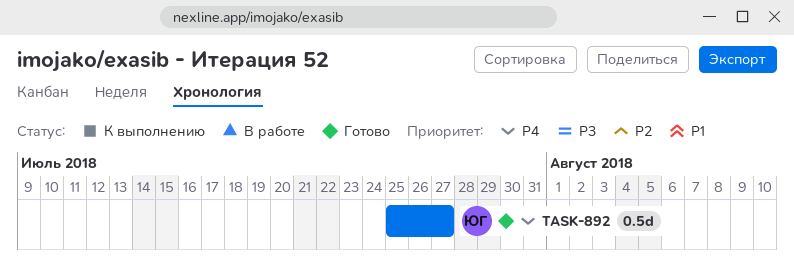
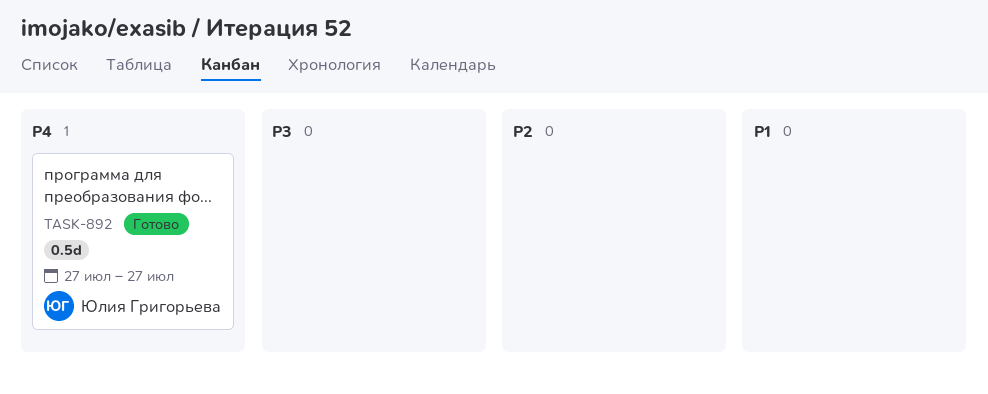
TASK-892, start: Jul 25 -> Jul 27

